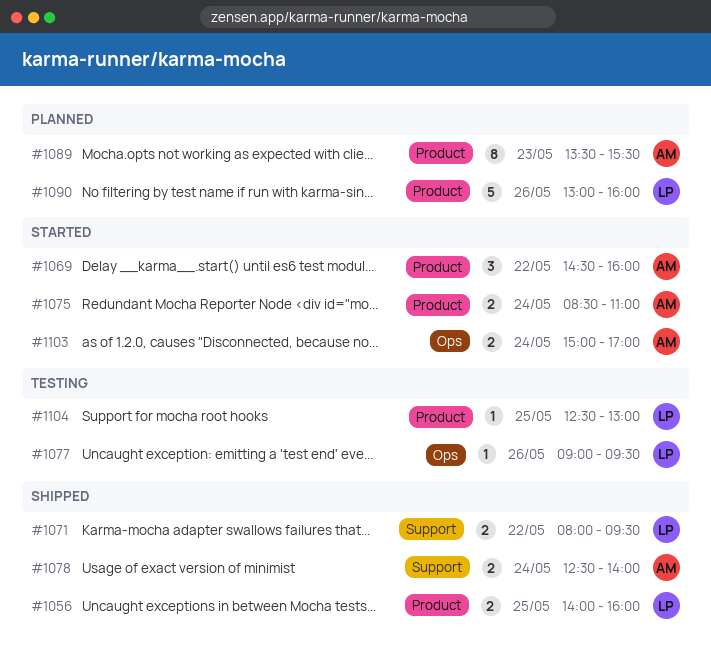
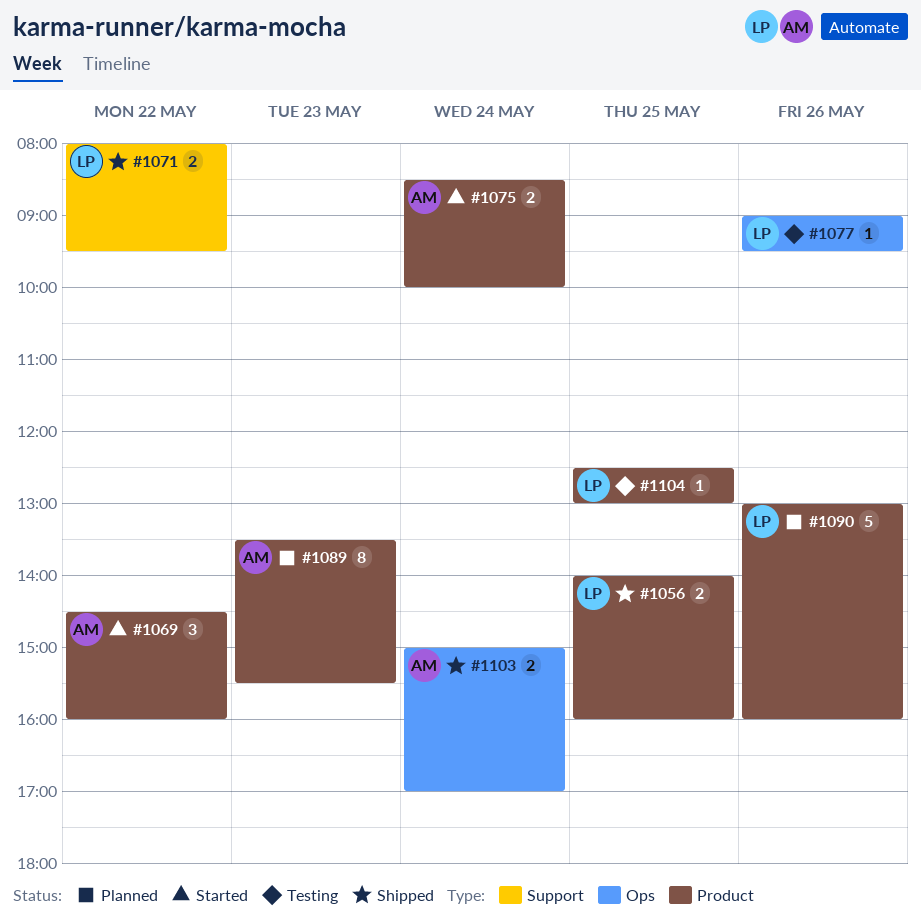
#1075, ends: 11:00 -> 10:00
#1078: present -> none
#1103, status: Started -> Shipped

